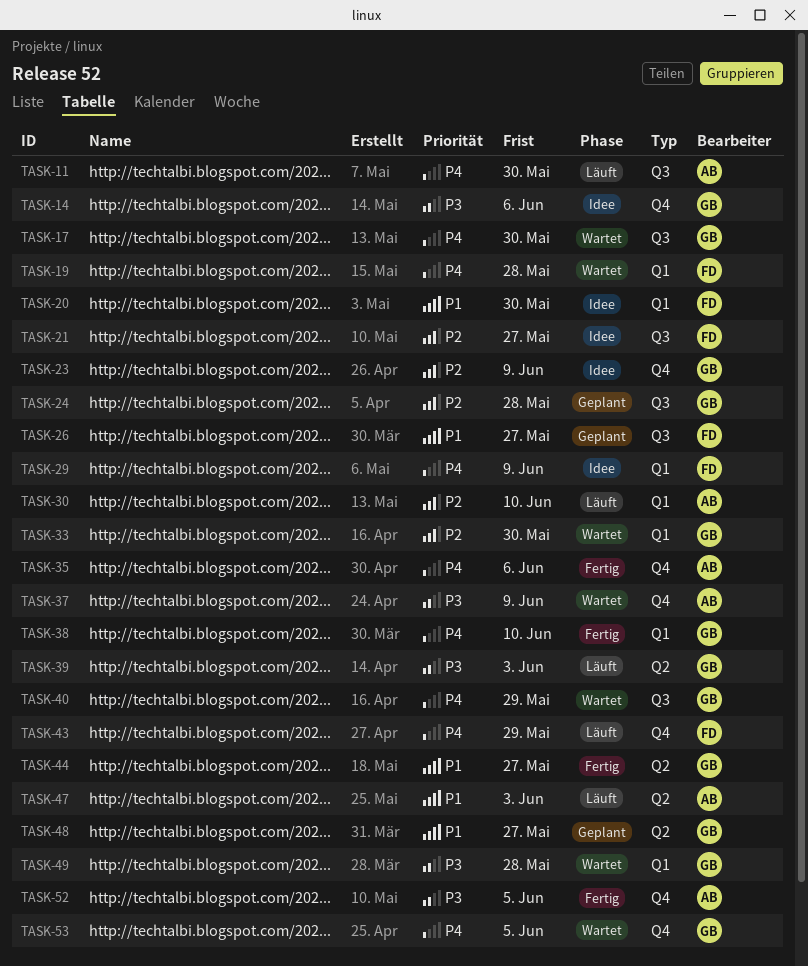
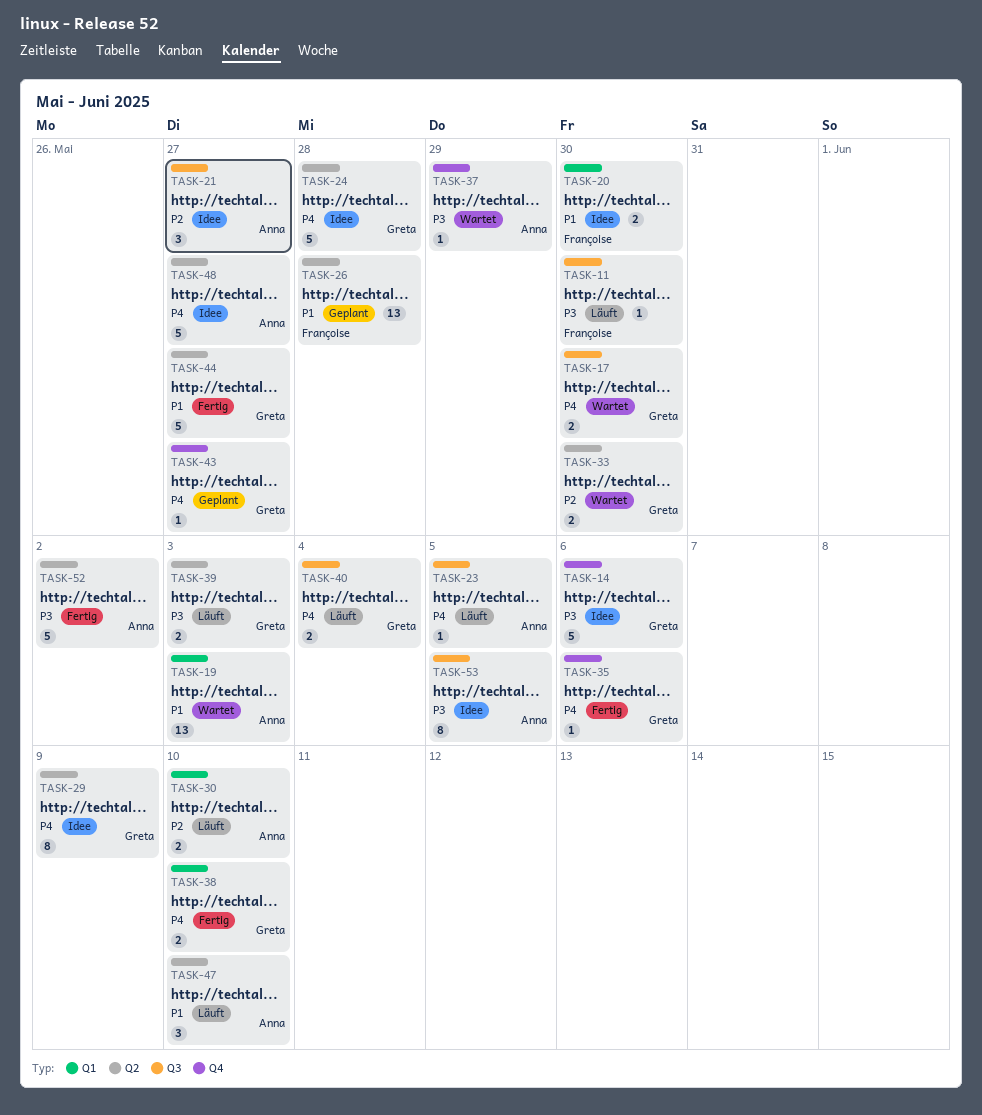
TASK-11, owner: Anna -> Françoise
TASK-11, priority: P4 -> P3
TASK-19, owner: Françoise -> Anna
TASK-19, priority: P4 -> P1
TASK-19, due: May 28 -> Jun 3
TASK-21, owner: Françoise -> Anna
TASK-23, status: Idee -> Läuft
TASK-23, owner: Greta -> Anna
TASK-23, priority: P2 -> P4
TASK-23, label: Q4 -> Q3
TASK-23, due: Jun 9 -> Jun 5
TASK-24, status: Geplant -> Idee
TASK-24, priority: P2 -> P4
TASK-24, label: Q3 -> Q2
TASK-26, label: Q3 -> Q2
TASK-26, due: May 27 -> May 28
TASK-29, owner: Françoise -> Greta
TASK-29, label: Q1 -> Q2
TASK-33, label: Q1 -> Q2
TASK-35, owner: Anna -> Greta
TASK-37, due: Jun 9 -> May 29
TASK-40, status: Wartet -> Läuft
TASK-40, due: May 29 -> Jun 4
TASK-43, status: Läuft -> Geplant
TASK-43, owner: Françoise -> Greta
TASK-43, due: May 29 -> May 27
TASK-47, due: Jun 3 -> Jun 10
TASK-48, status: Geplant -> Idee
TASK-48, owner: Greta -> Anna
TASK-48, priority: P1 -> P4
TASK-49: present -> none
TASK-52, label: Q4 -> Q2
TASK-52, due: Jun 5 -> Jun 2
TASK-53, status: Wartet -> Idee
TASK-53, owner: Greta -> Anna
TASK-53, priority: P4 -> P3
TASK-53, label: Q4 -> Q3

